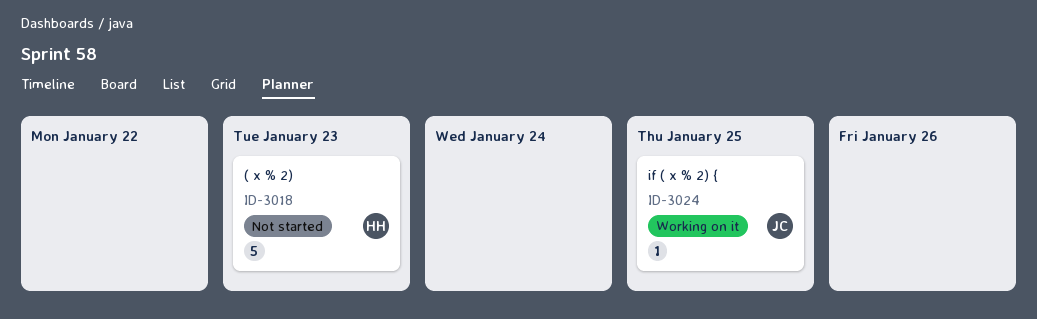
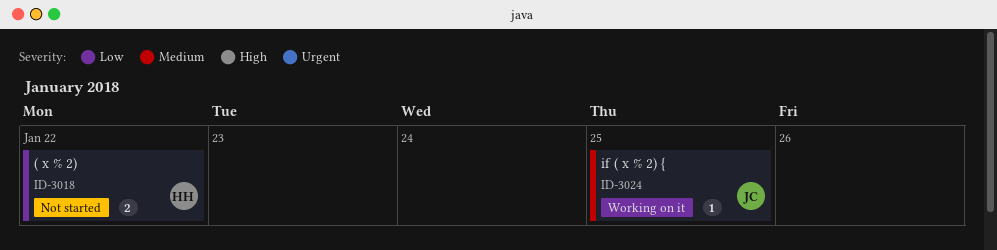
ID-3018, estimate: 5 -> 2
ID-3018, due: Jan 23 -> Jan 22

